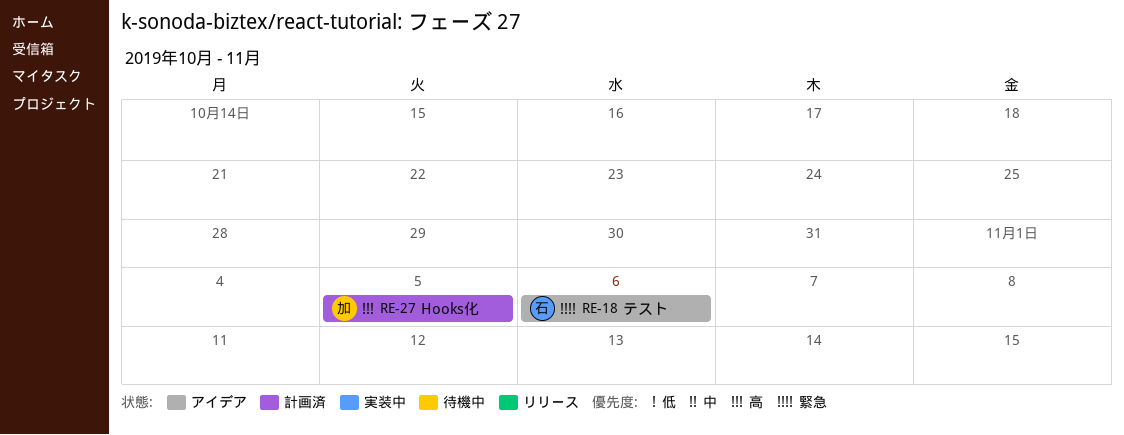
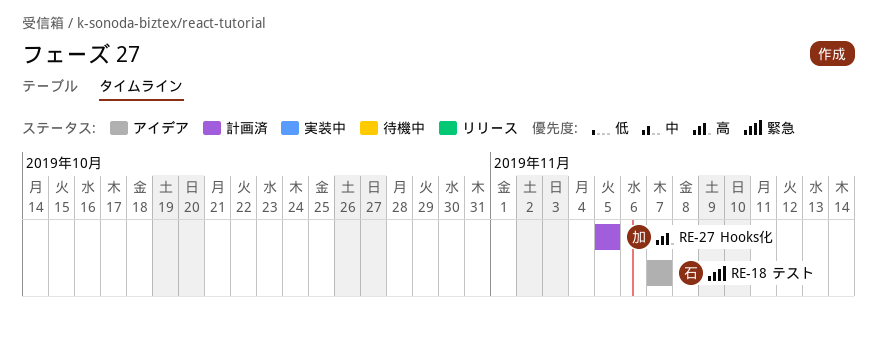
RE-18, start: Nov 6 -> Nov 7
RE-18, due: Nov 6 -> Nov 7

